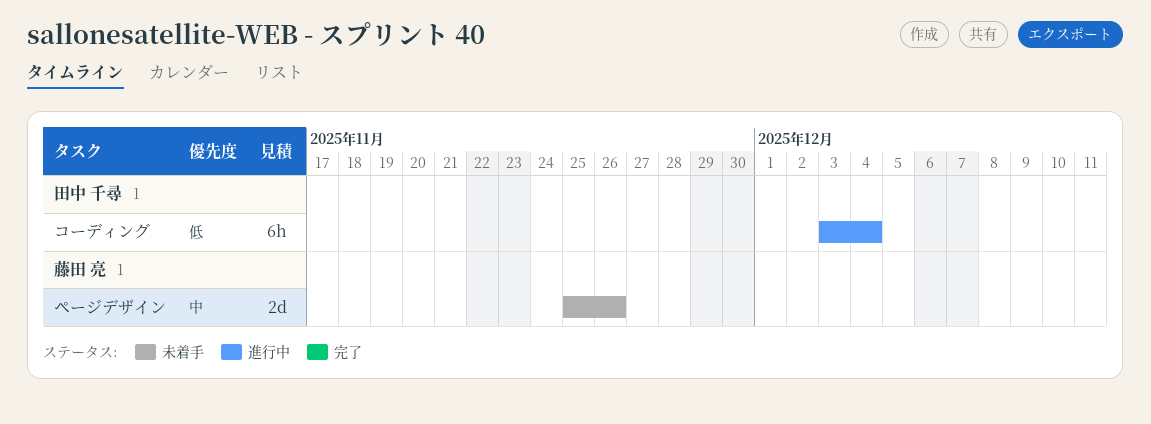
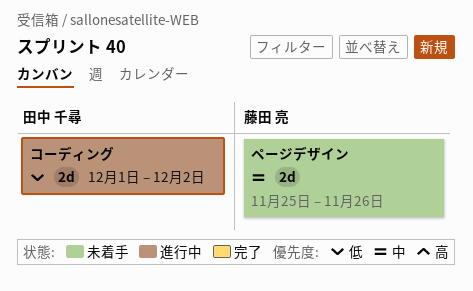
コーディング, estimate: 6h -> 2d
コーディング, start: Dec 3 -> Dec 1
コーディング, due: Dec 4 -> Dec 2

